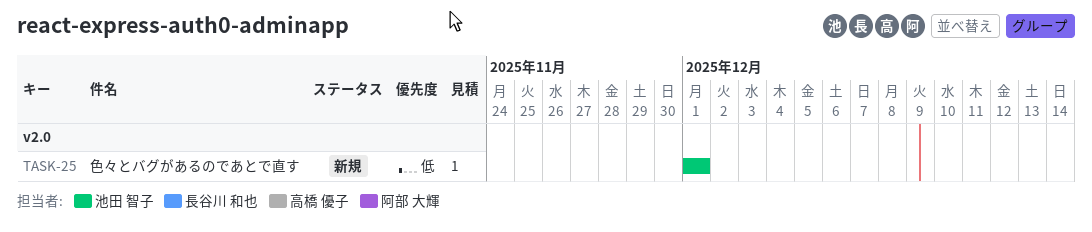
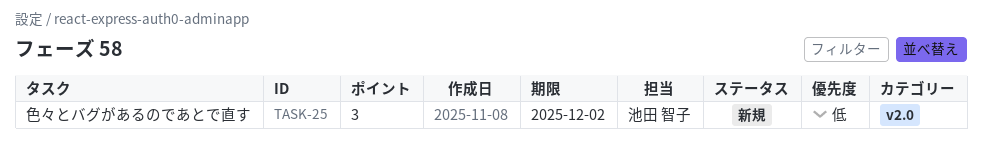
TASK-25, estimate: 1 -> 3
TASK-25, due: Dec 1 -> Dec 2

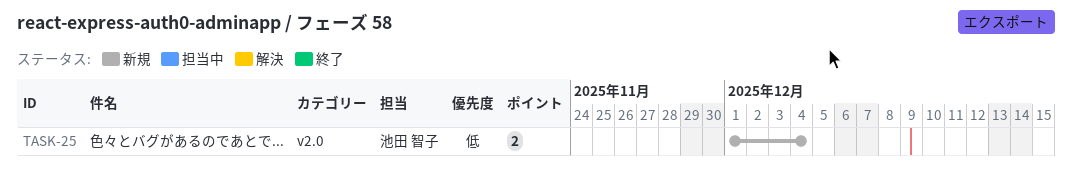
TASK-25, estimate: 3 -> 2
TASK-25, due: Dec 2 -> Dec 4

